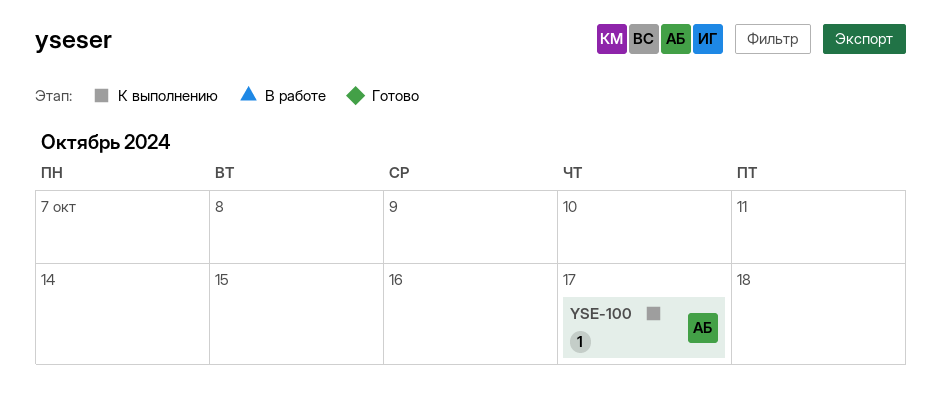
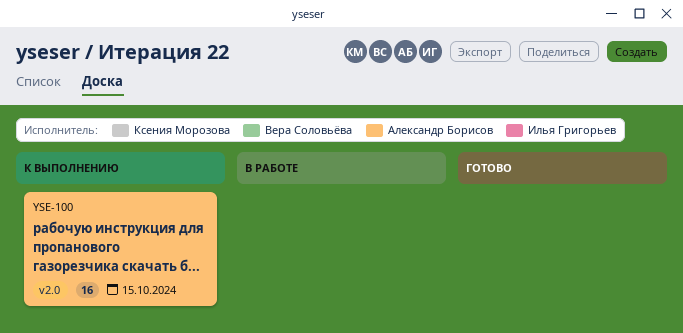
YSE-100, estimate: 1 -> 16
YSE-100, due: Oct 17 -> Oct 15

